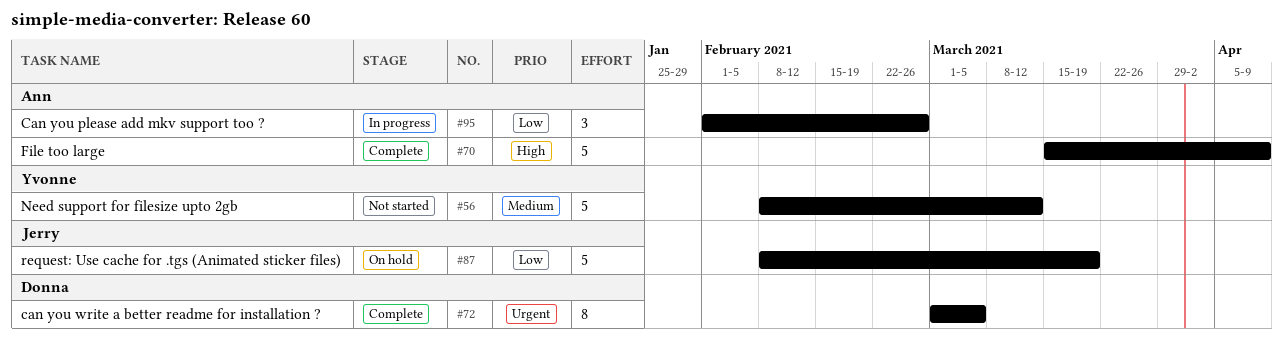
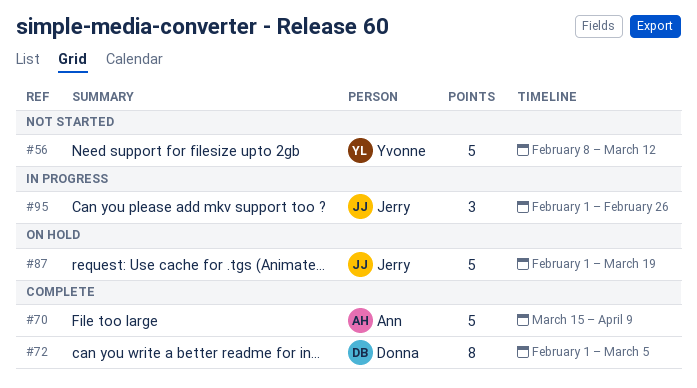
#72, start: Mar 1 -> Feb 1
#87, start: Feb 8 -> Feb 1
#95, owner: Ann -> Jerry

